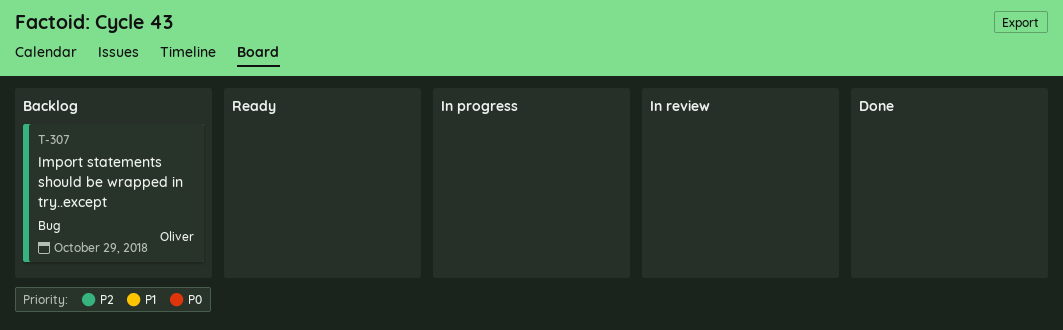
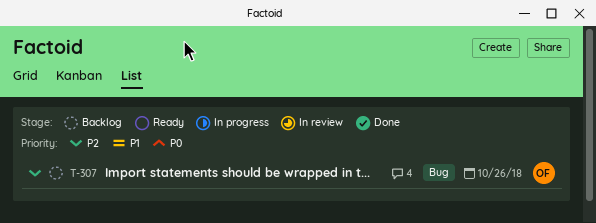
T-307, due: Oct 29 -> Oct 26

